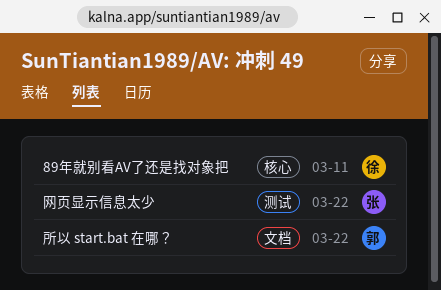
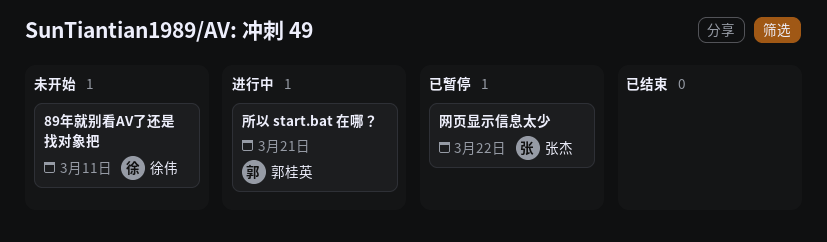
所以 start.bat 在哪？, due: Mar 22 -> Mar 21

